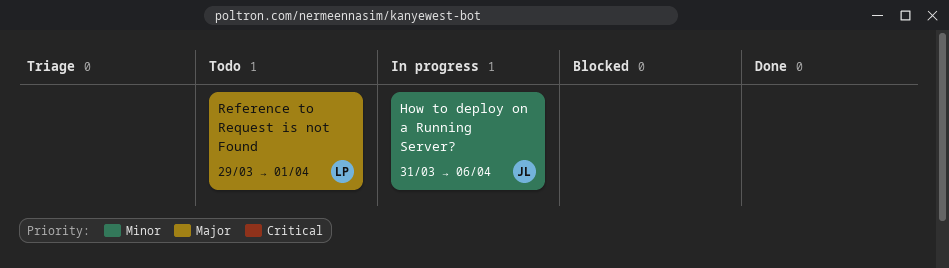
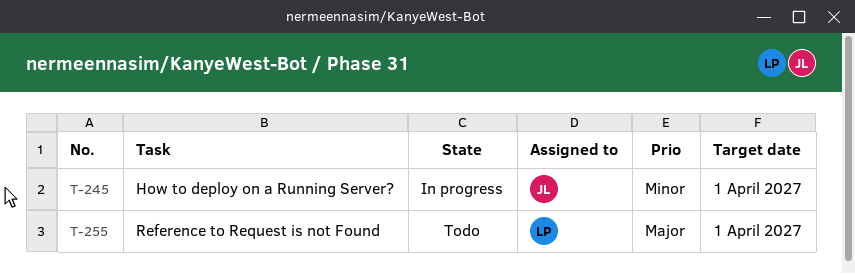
How to deploy on a Running Server?, due: Apr 6 -> Apr 1

